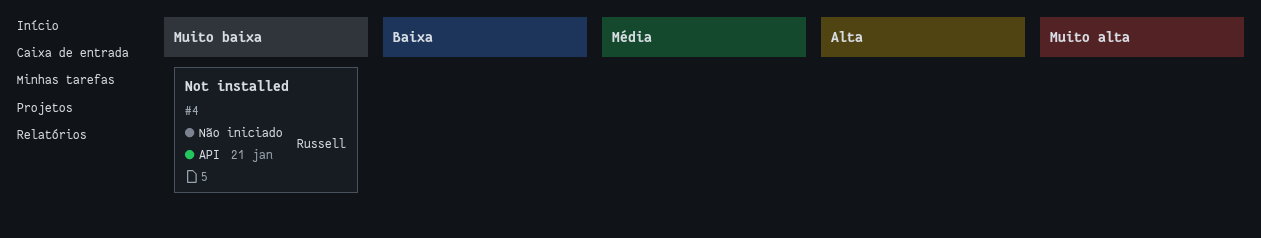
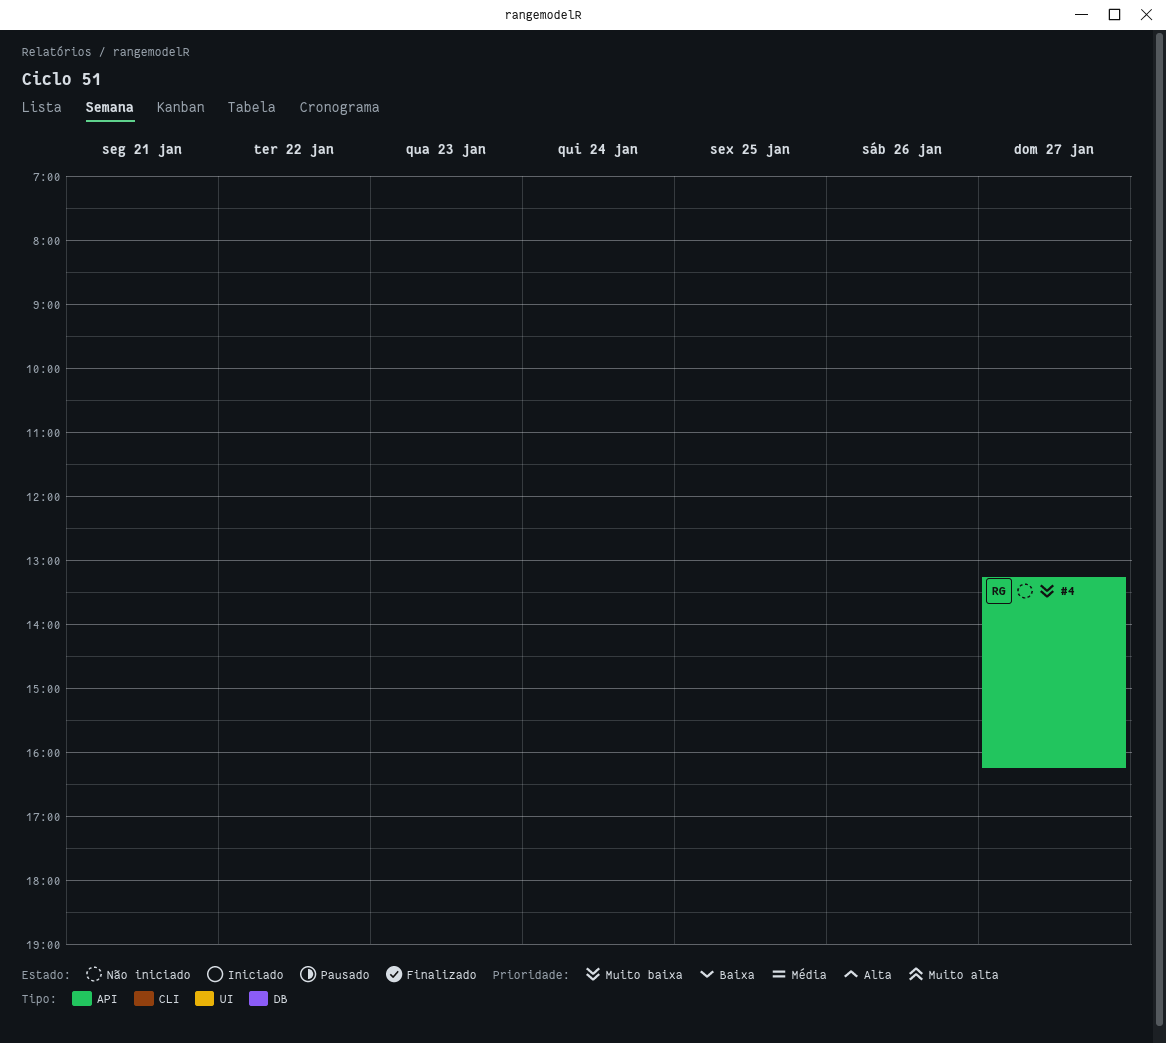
#4, day: Jan 21 -> Jan 27

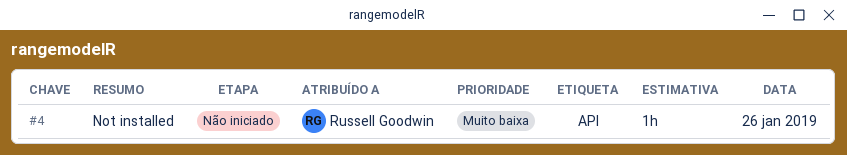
#4, day: Jan 27 -> Jan 26

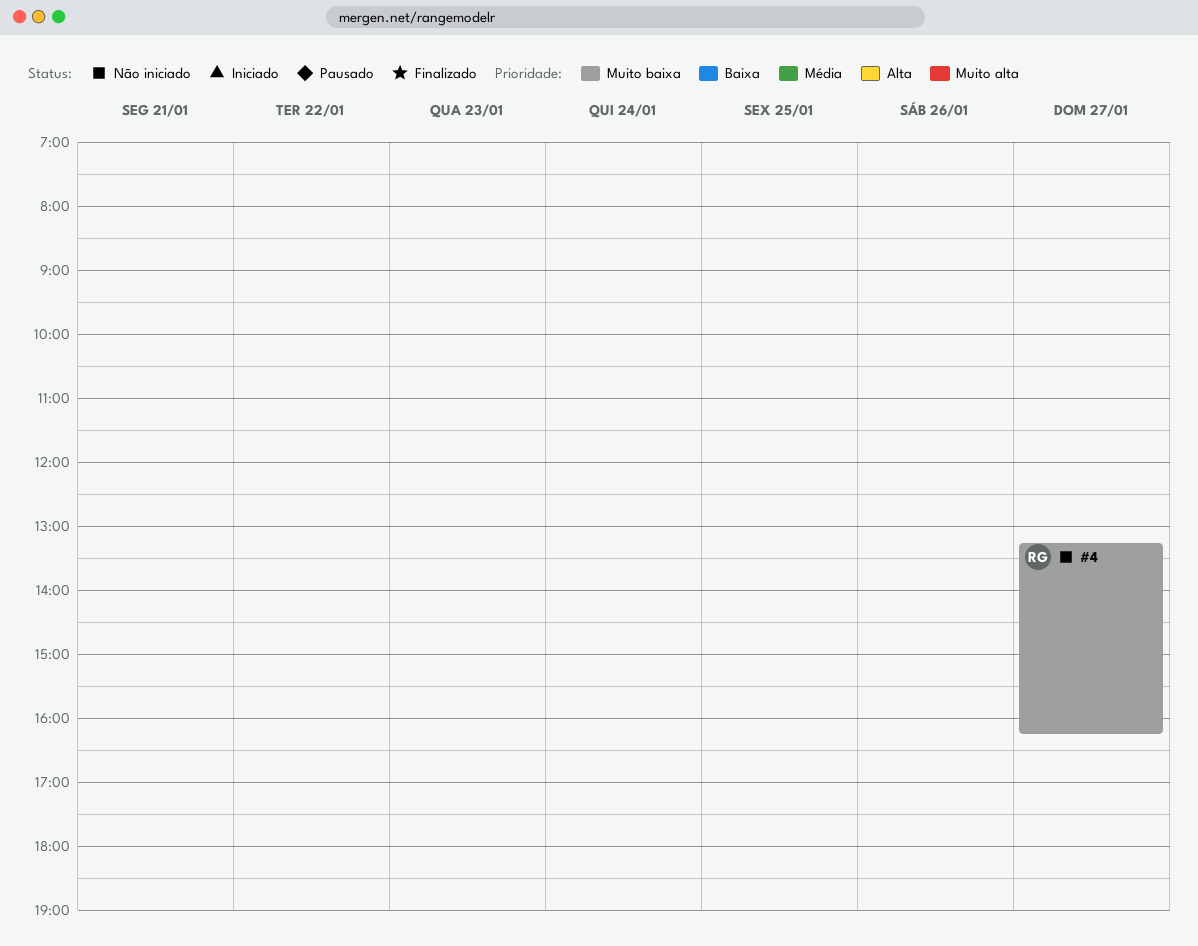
#4, day: Jan 26 -> Jan 27

